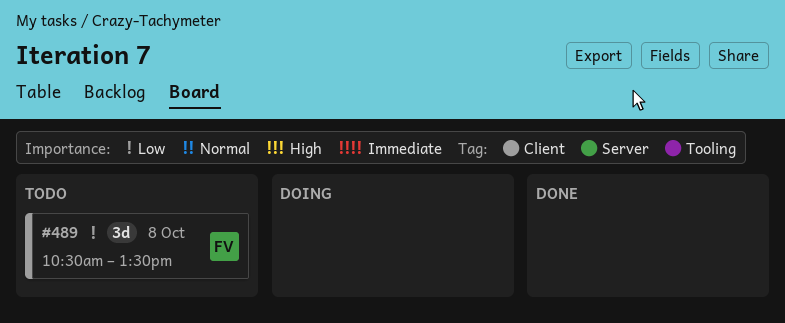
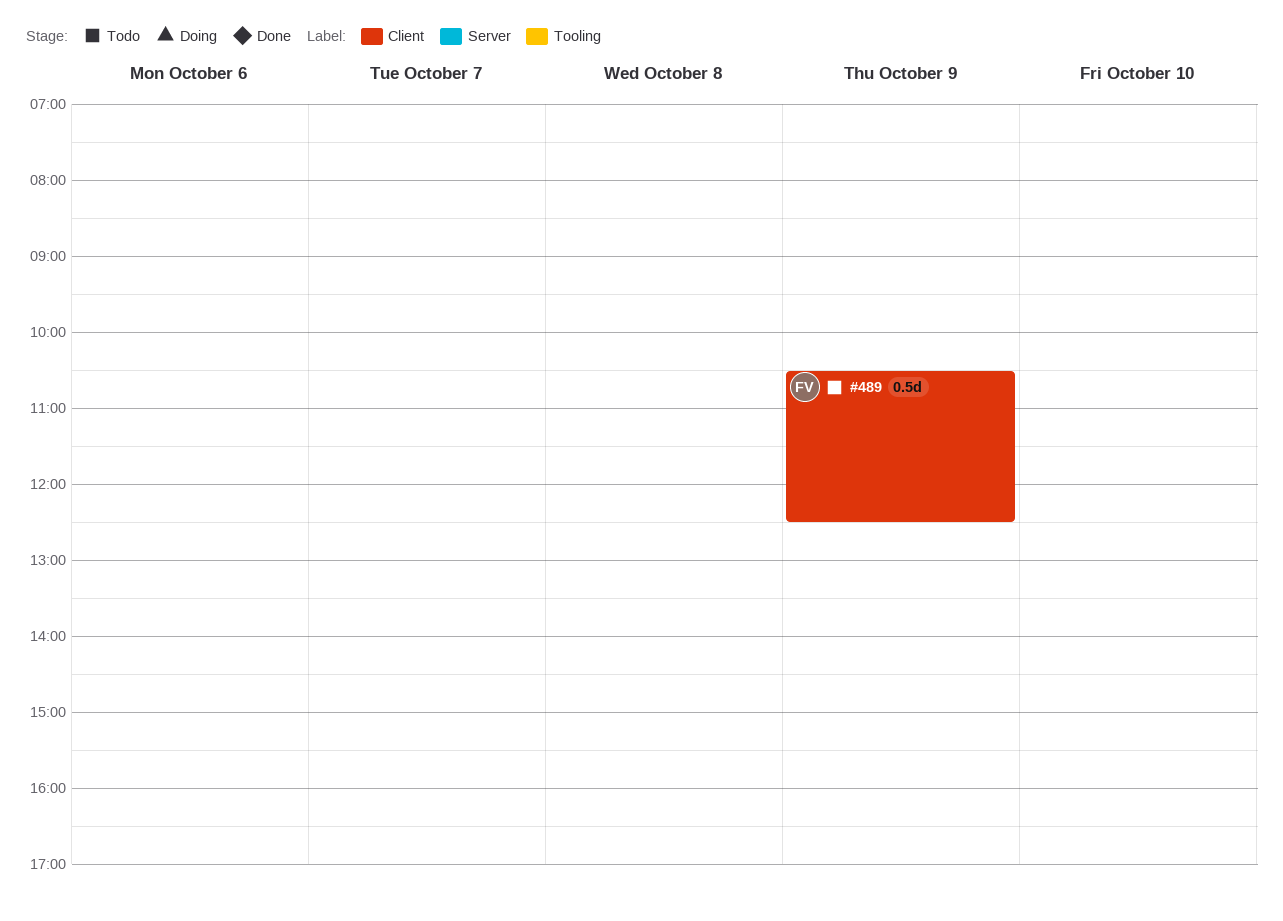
#489, estimate: 3d -> 0.5d
#489, day: Oct 8 -> Oct 9
#489, ends: 13:30 -> 12:30

